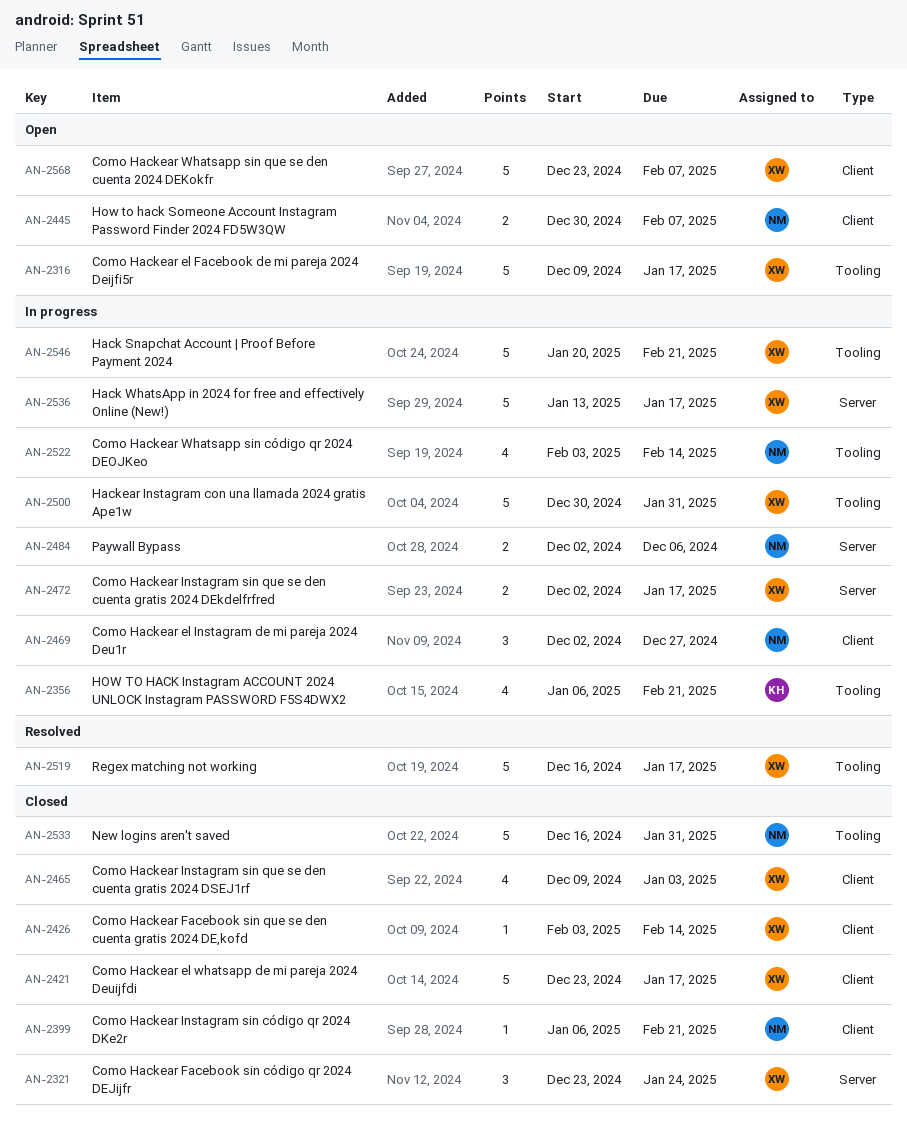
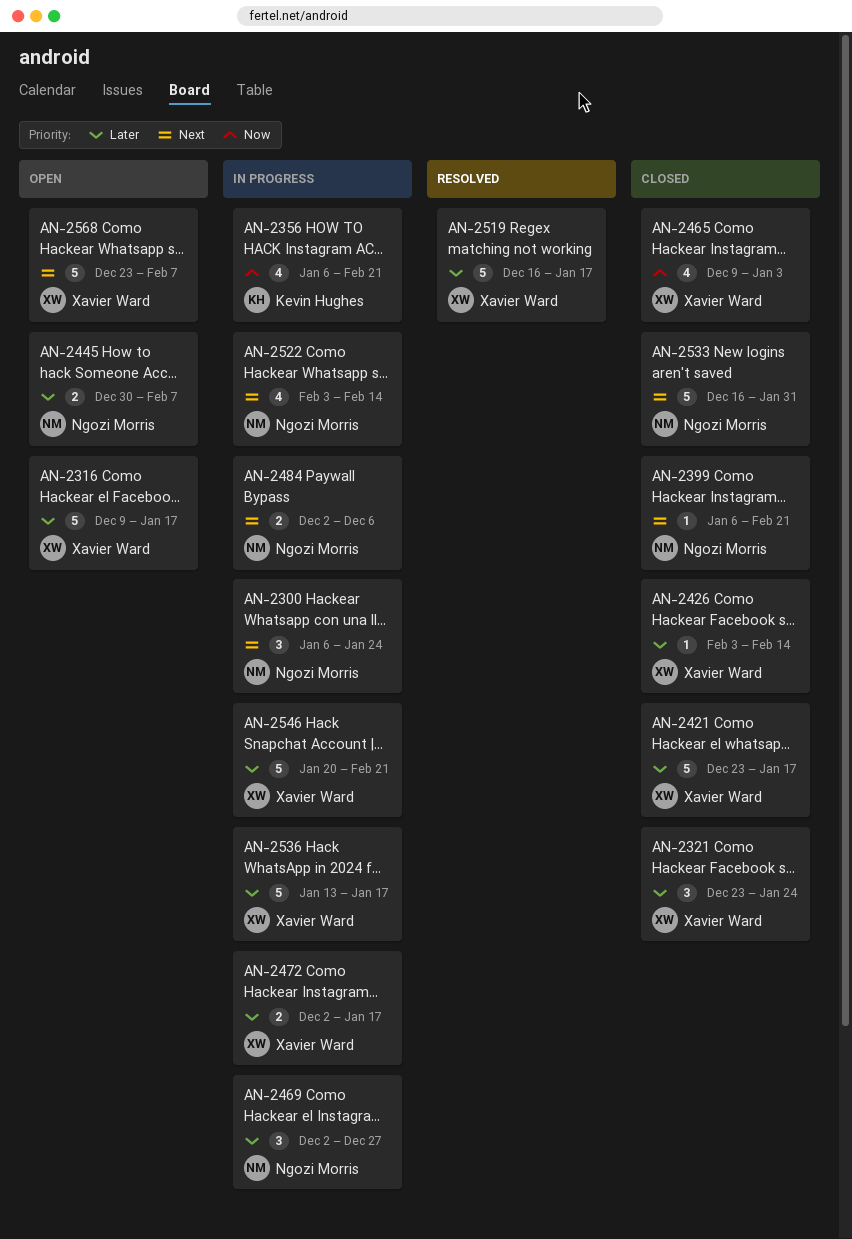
AN-2300: none -> present
AN-2500: present -> none

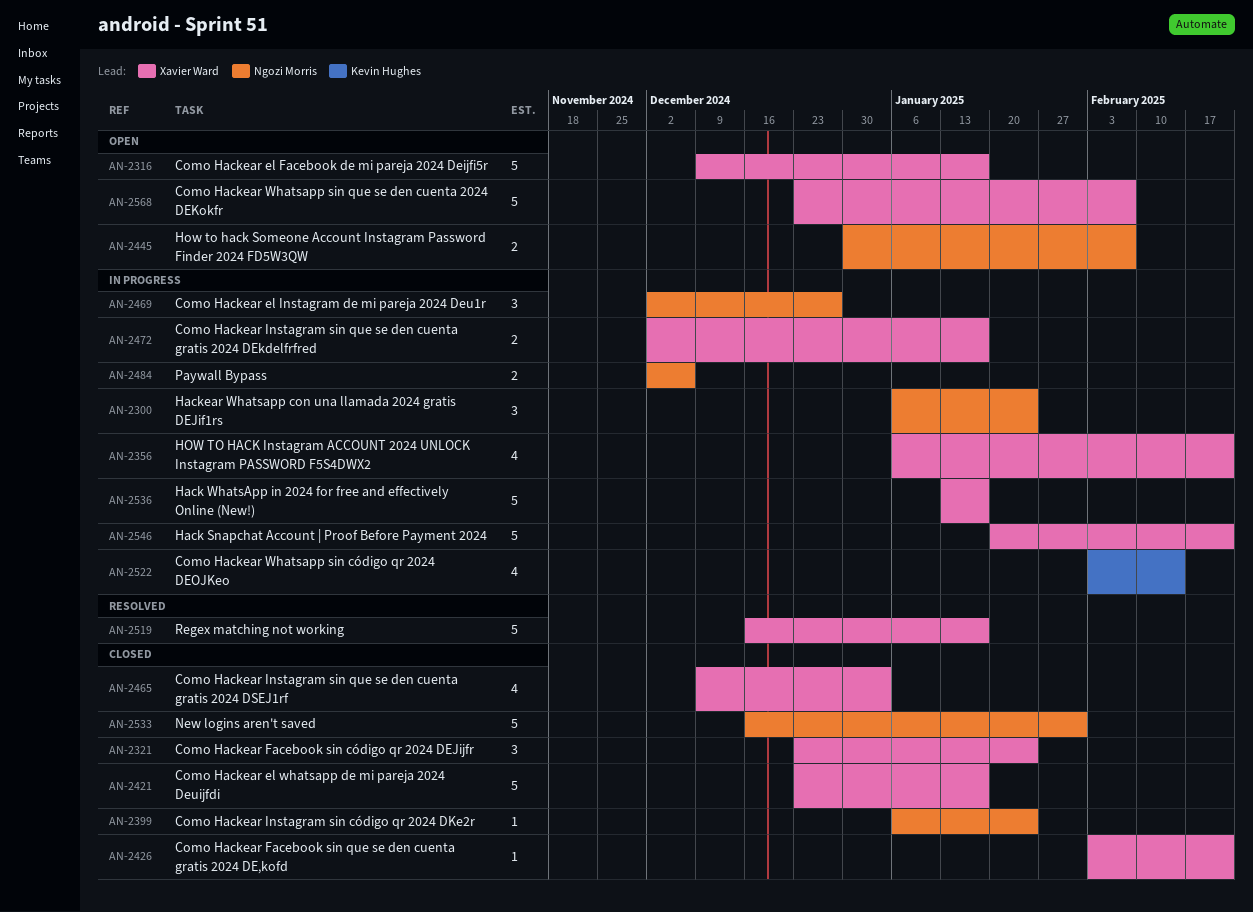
AN-2356, owner: Kevin Hughes -> Xavier Ward
AN-2399, due: Feb 21 -> Jan 24
AN-2426, due: Feb 14 -> Feb 21
AN-2522, owner: Ngozi Morris -> Kevin Hughes

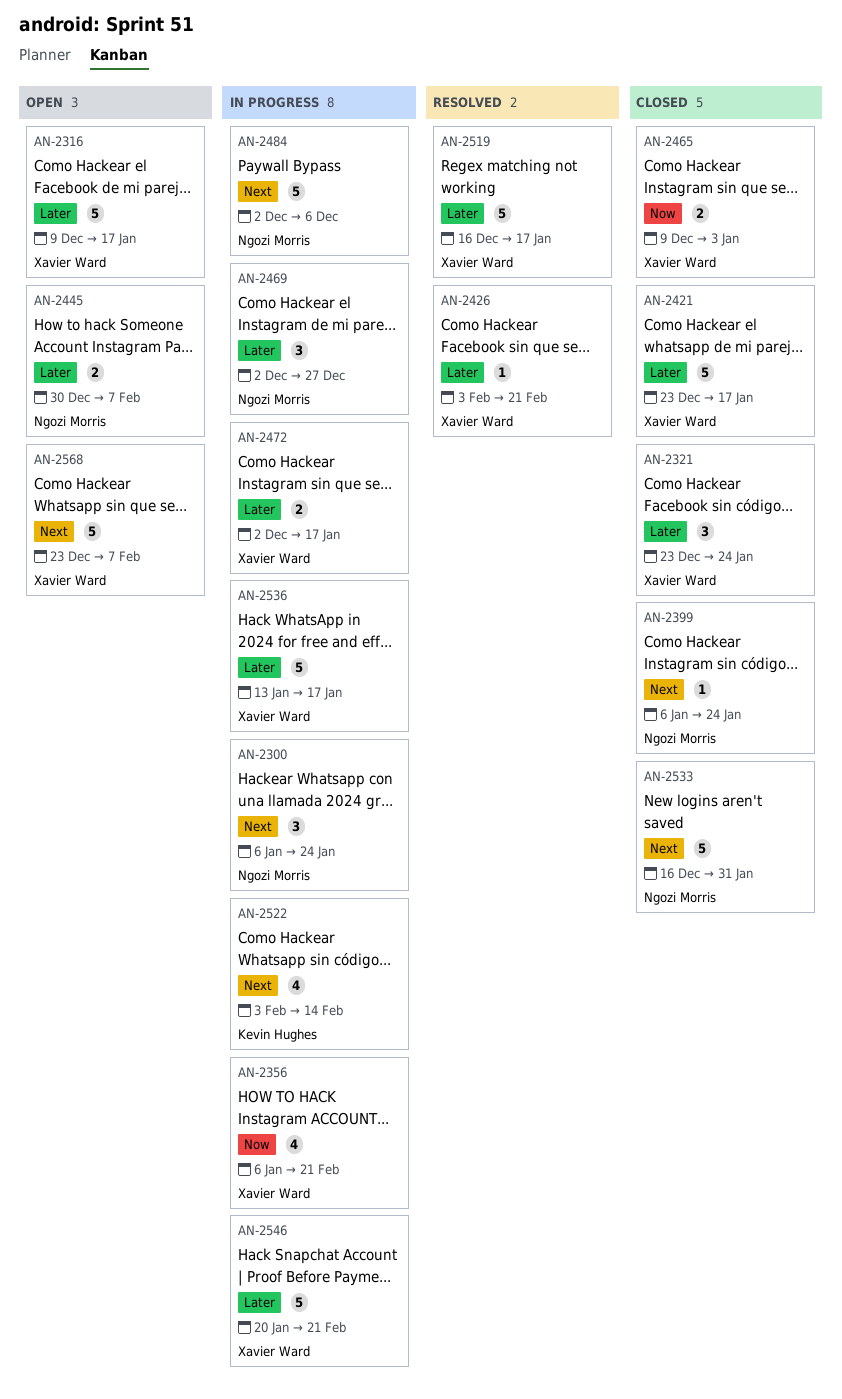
AN-2426, status: Closed -> Resolved
AN-2465, estimate: 4 -> 2
AN-2484, estimate: 2 -> 5

